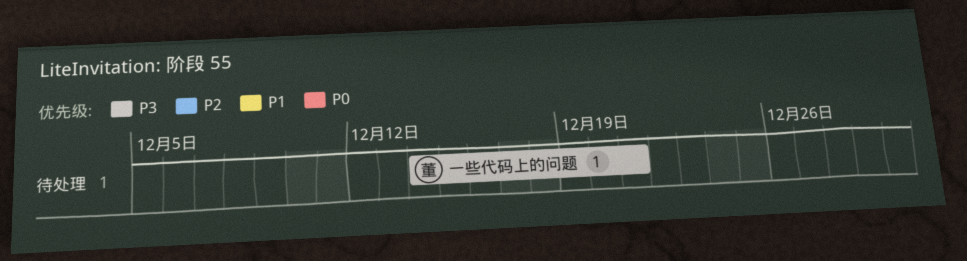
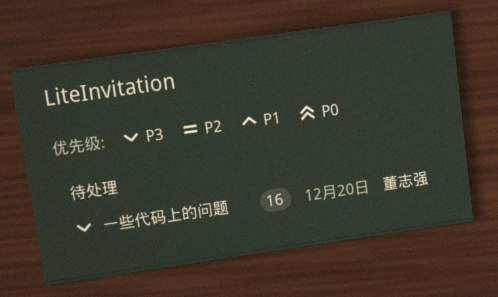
一些代码上的问题, estimate: 1 -> 16
一些代码上的问题, due: Dec 21 -> Dec 20

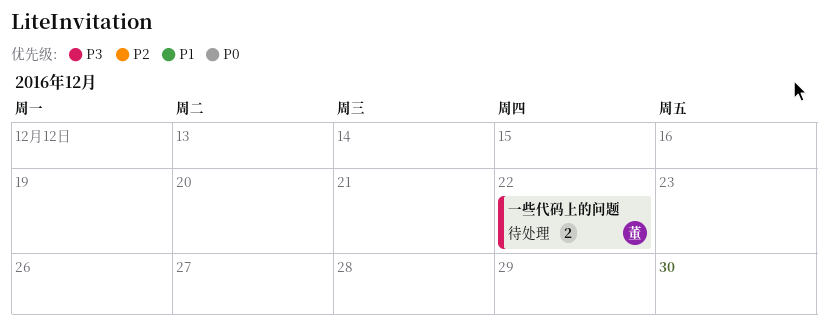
一些代码上的问题, estimate: 16 -> 2
一些代码上的问题, due: Dec 20 -> Dec 22

